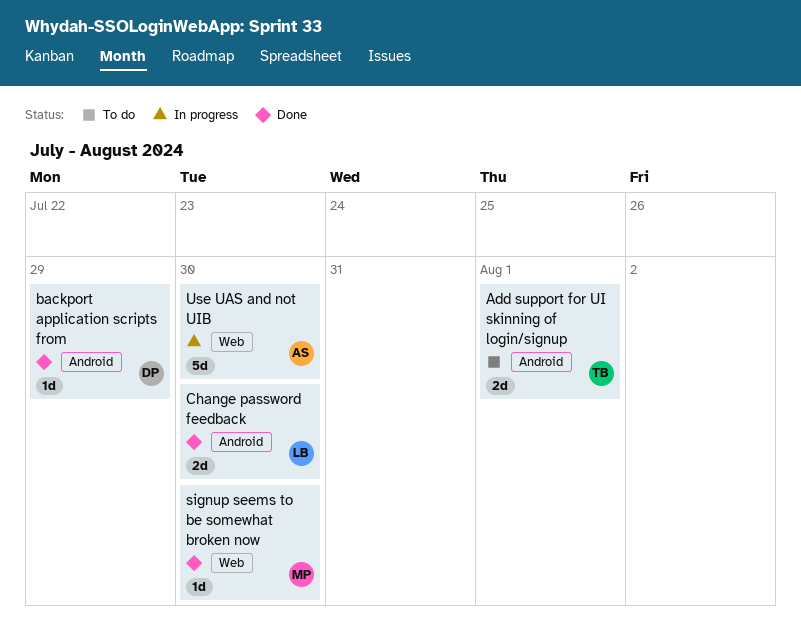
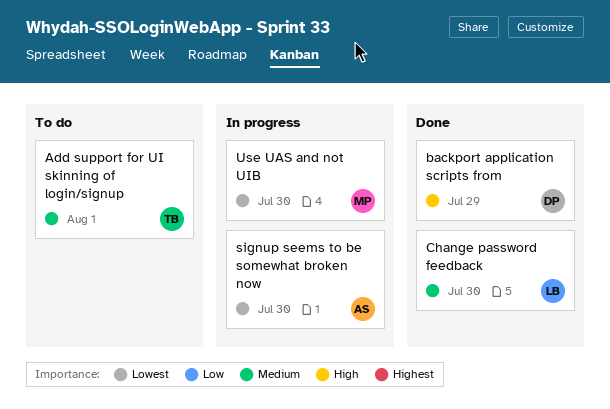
signup seems to be somewhat broken now, status: Done -> In progress
signup seems to be somewhat broken now, owner: MP -> AS
Use UAS and not UIB, owner: AS -> MP

